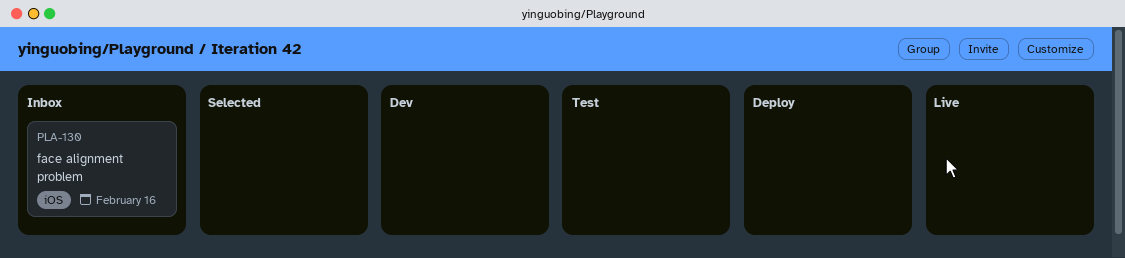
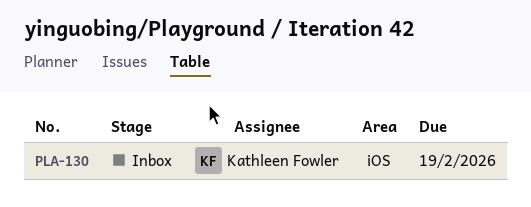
PLA-130, due: Feb 16 -> Feb 19

